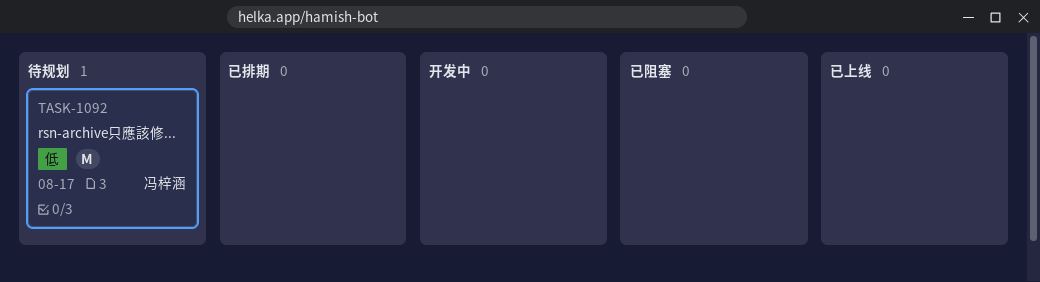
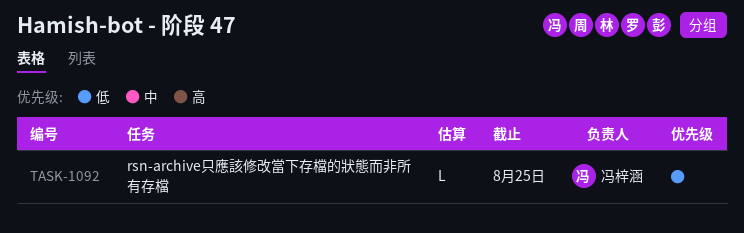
TASK-1092, estimate: M -> L
TASK-1092, due: Aug 17 -> Aug 25

